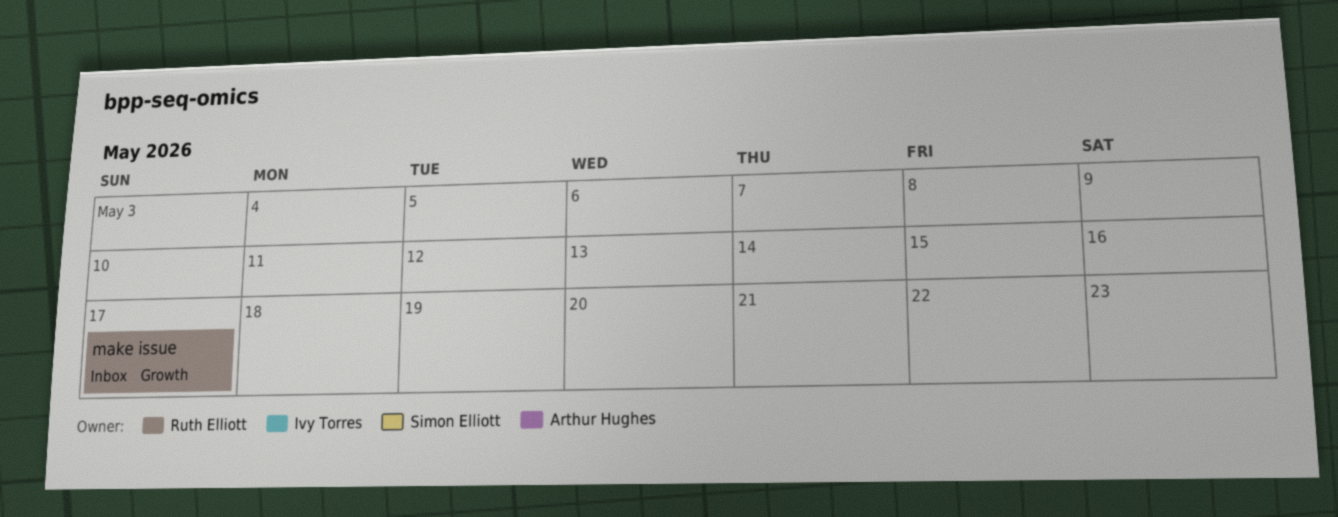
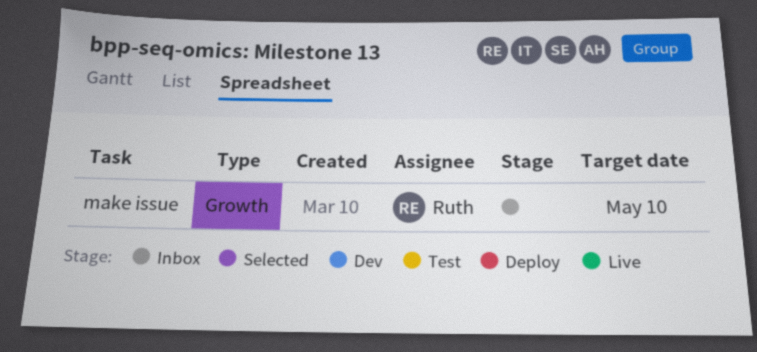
make issue, due: May 17 -> May 10

